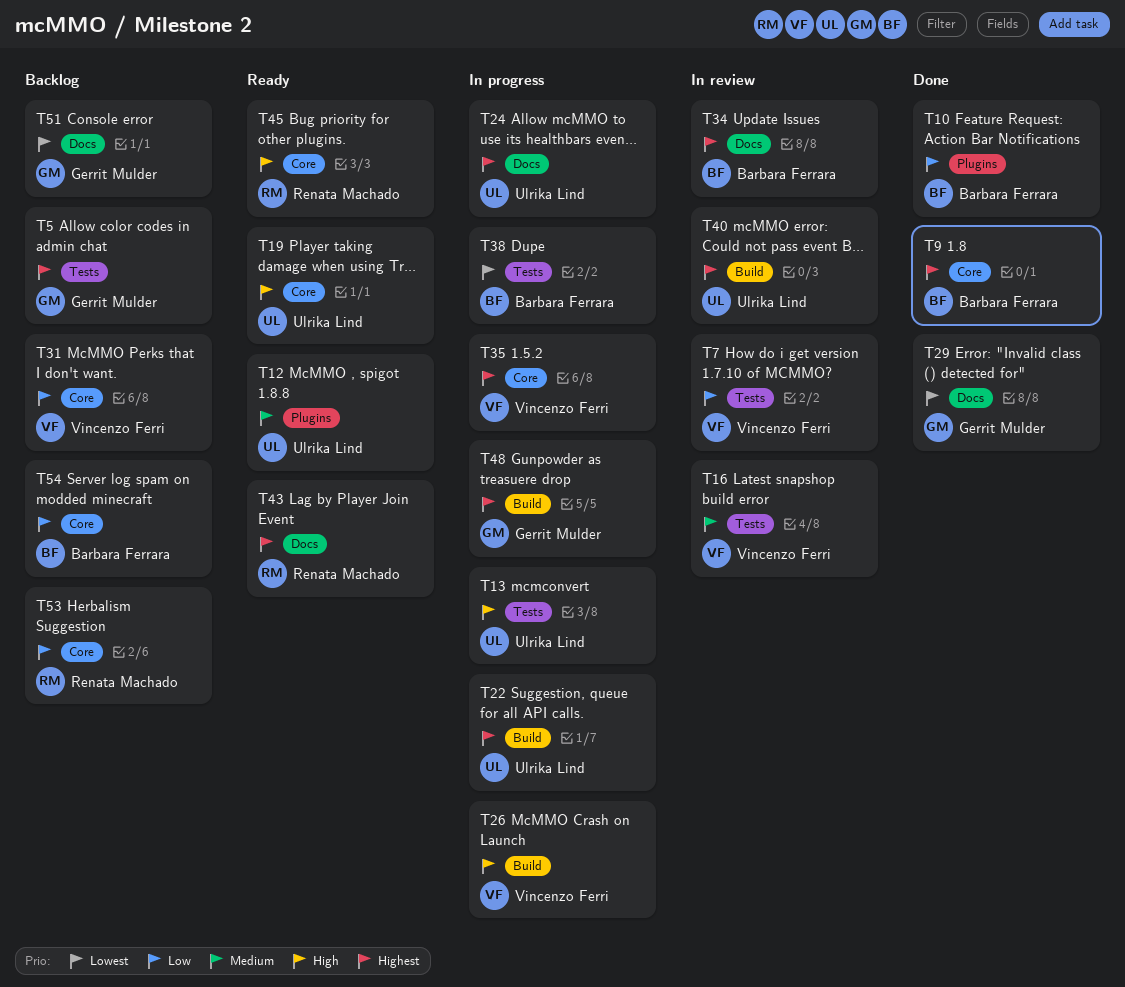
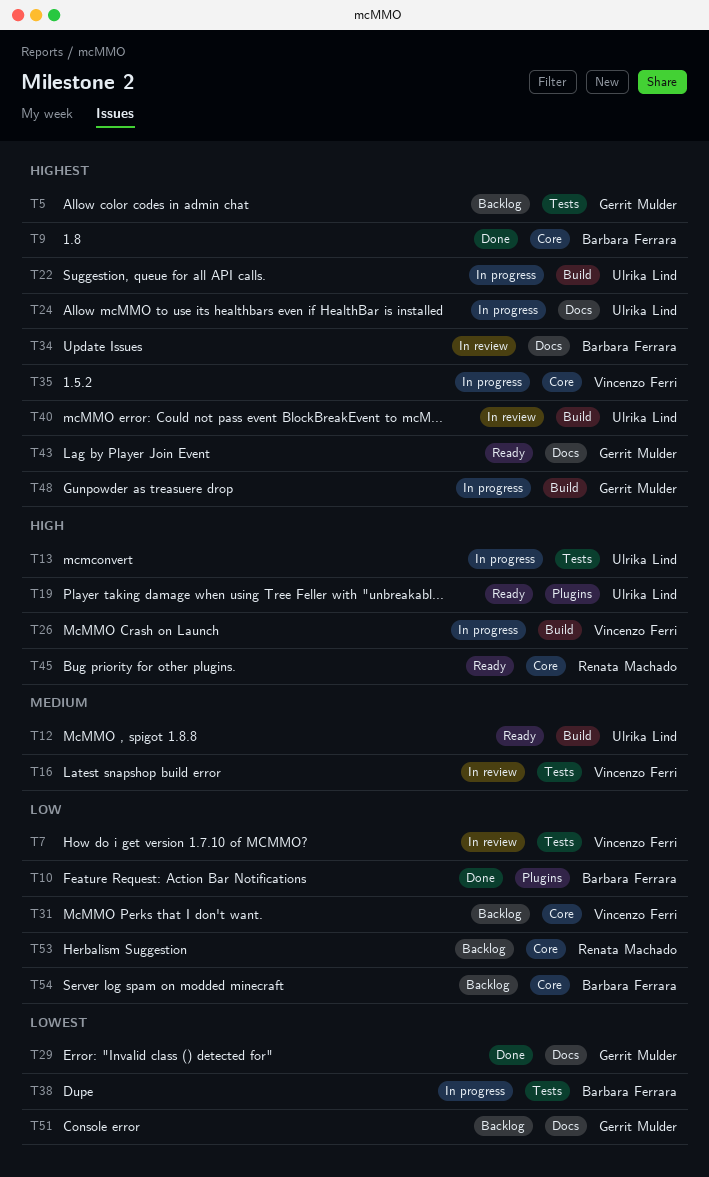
T12, label: Plugins -> Build
T19, label: Core -> Plugins
T43, owner: Renata Machado -> Gerrit Mulder

